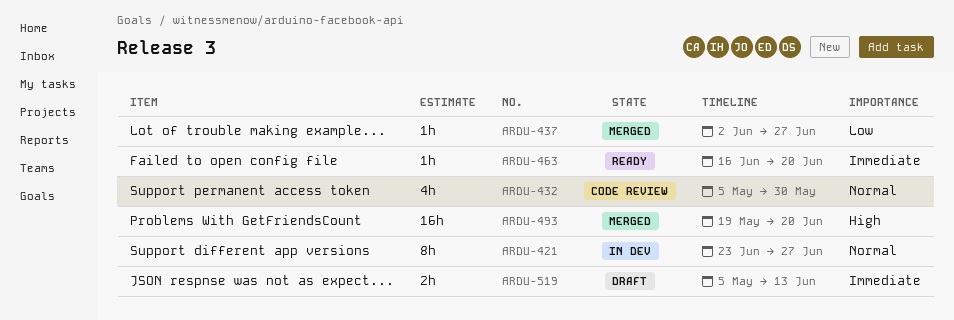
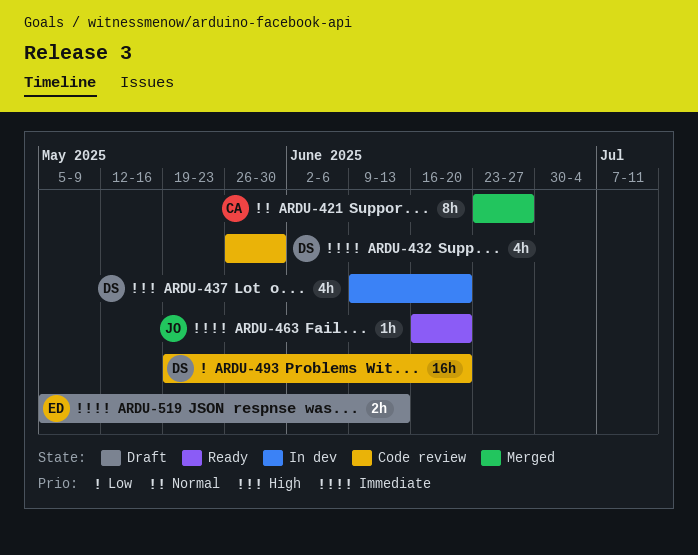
ARDU-421, status: In dev -> Merged
ARDU-432, priority: Normal -> Immediate
ARDU-432, start: May 5 -> May 26
ARDU-437, status: Merged -> In dev
ARDU-437, priority: Low -> High
ARDU-437, estimate: 1h -> 4h
ARDU-437, start: Jun 2 -> Jun 9
ARDU-437, due: Jun 27 -> Jun 20
ARDU-493, status: Merged -> Code review
ARDU-493, priority: High -> Low

